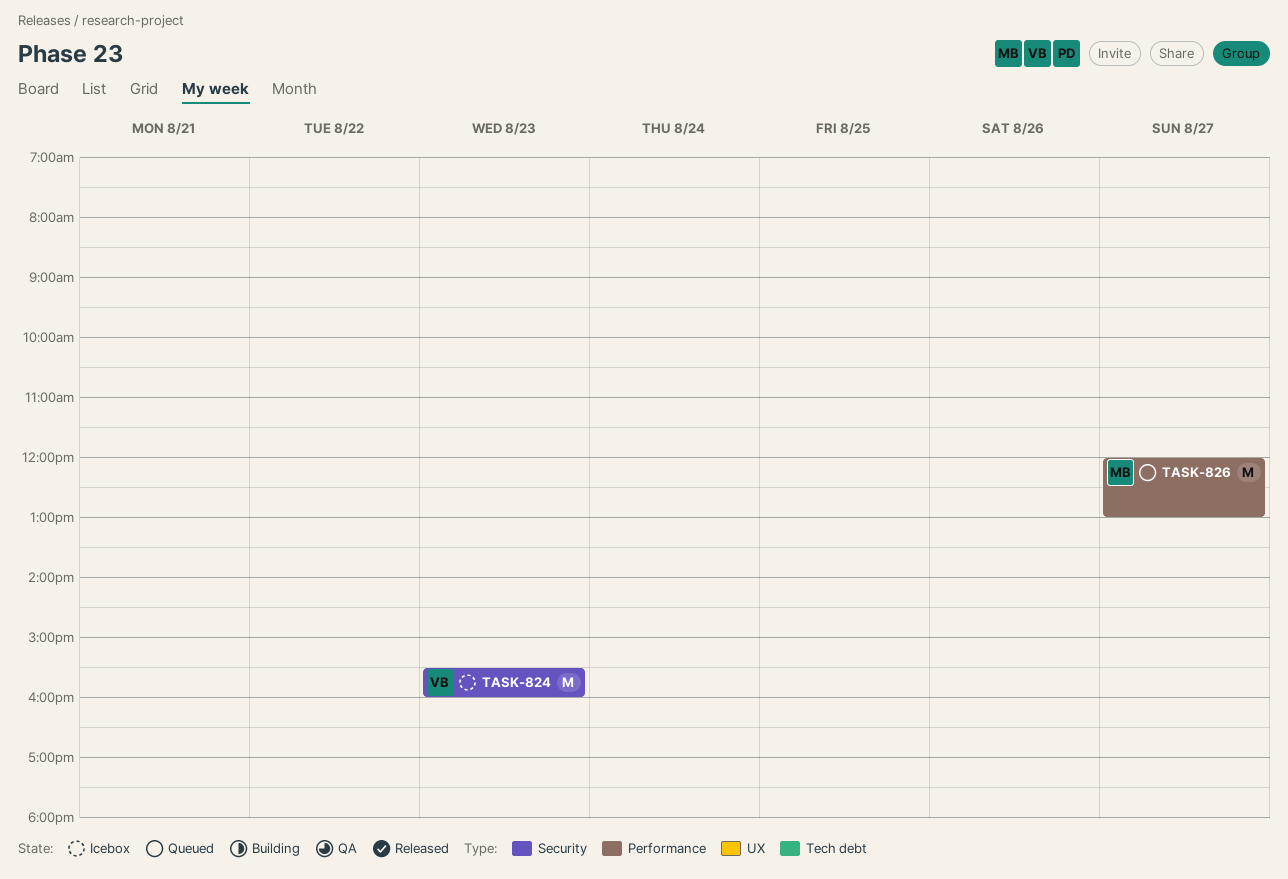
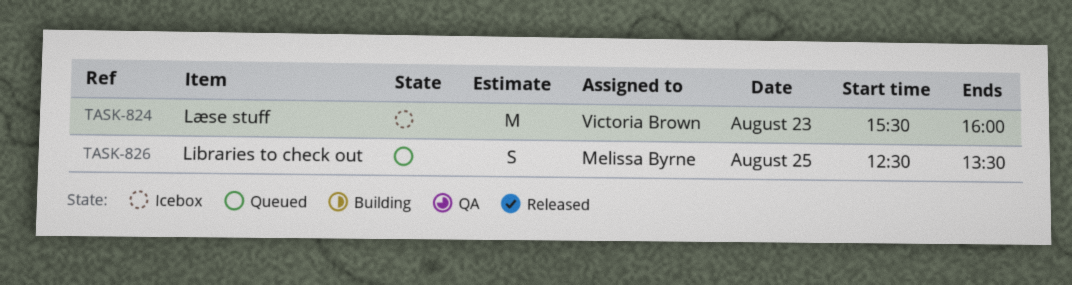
TASK-826, estimate: M -> S
TASK-826, day: Aug 27 -> Aug 25
TASK-826, begins: 12:00 -> 12:30
TASK-826, ends: 13:00 -> 13:30

